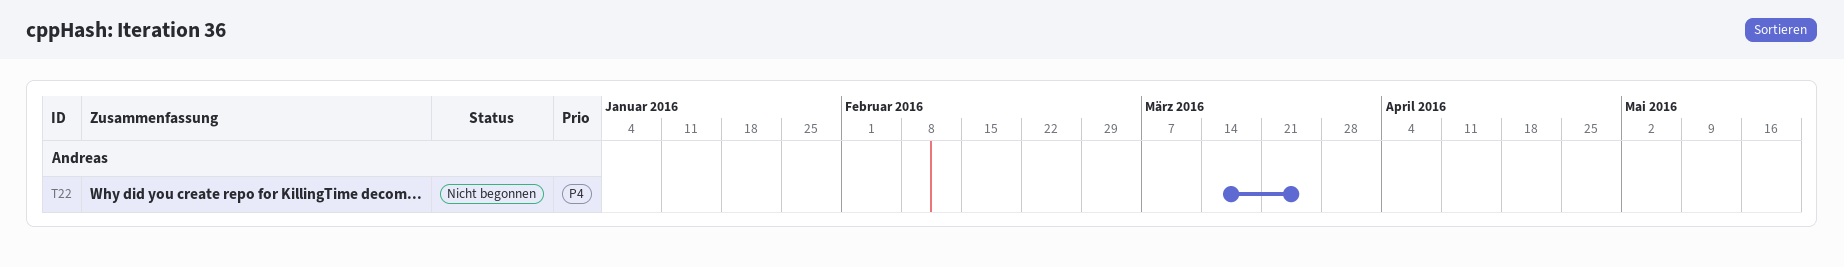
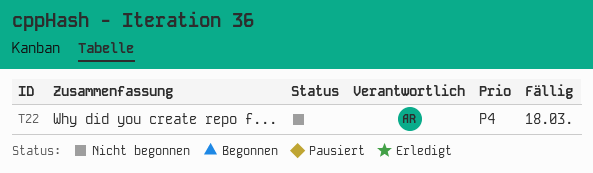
T22, due: Mar 25 -> Mar 18

